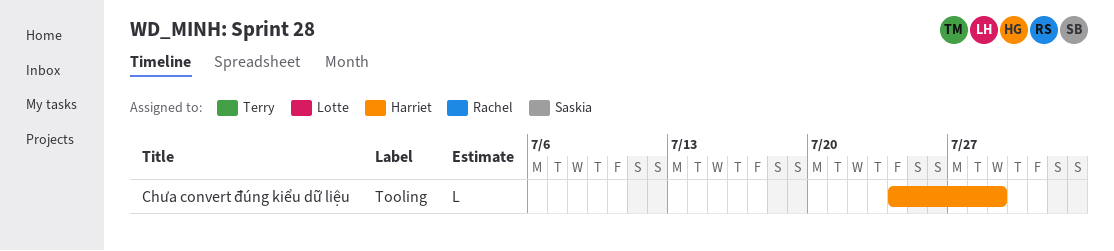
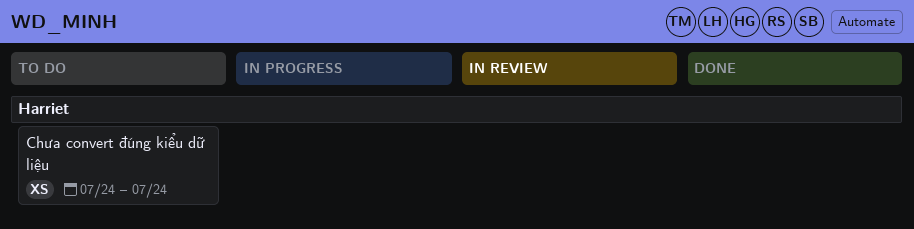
Chưa convert đúng kiểu dữ liệu, estimate: L -> XS
Chưa convert đúng kiểu dữ liệu, due: Jul 29 -> Jul 24

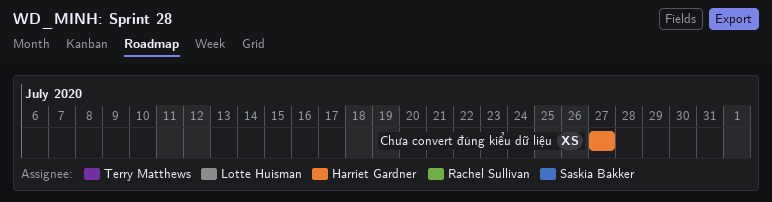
Chưa convert đúng kiểu dữ liệu, start: Jul 24 -> Jul 27
Chưa convert đúng kiểu dữ liệu, due: Jul 24 -> Jul 27

